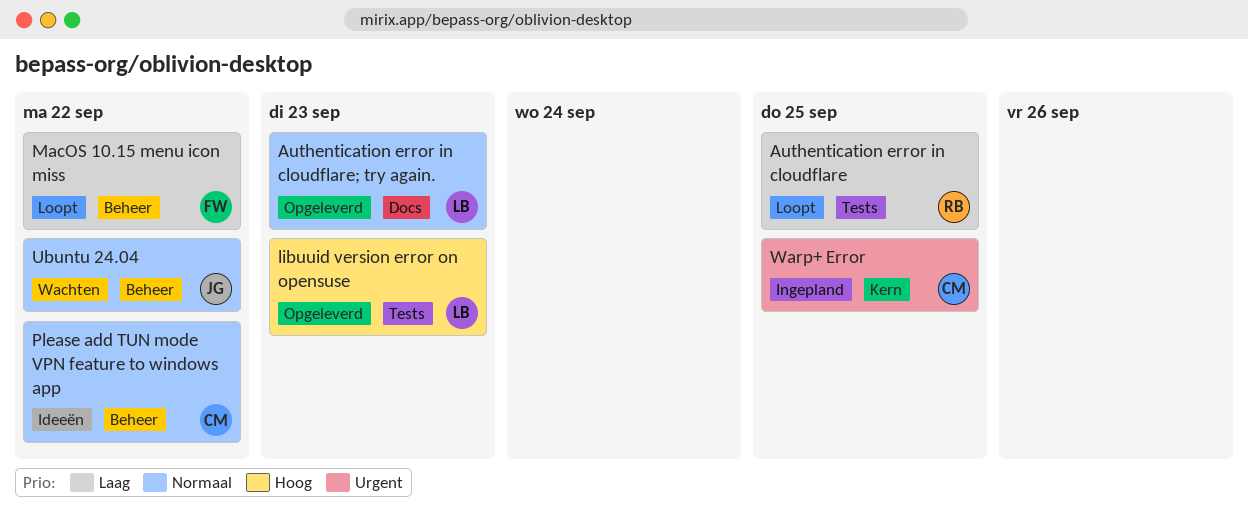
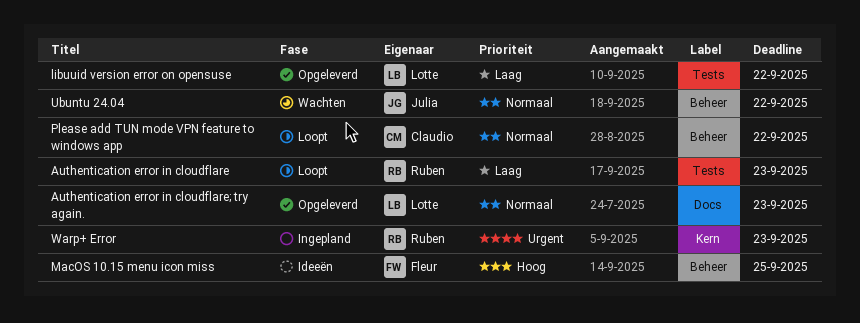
Authentication error in cloudflare, due: Sep 25 -> Sep 23
libuuid version error on opensuse, priority: Hoog -> Laag
libuuid version error on opensuse, due: Sep 23 -> Sep 22
MacOS 10.15 menu icon miss, status: Loopt -> Ideeën
MacOS 10.15 menu icon miss, priority: Laag -> Hoog
MacOS 10.15 menu icon miss, due: Sep 22 -> Sep 25
Please add TUN mode VPN feature to windows app, status: Ideeën -> Loopt
Warp+ Error, owner: Claudio -> Ruben
Warp+ Error, due: Sep 25 -> Sep 23

